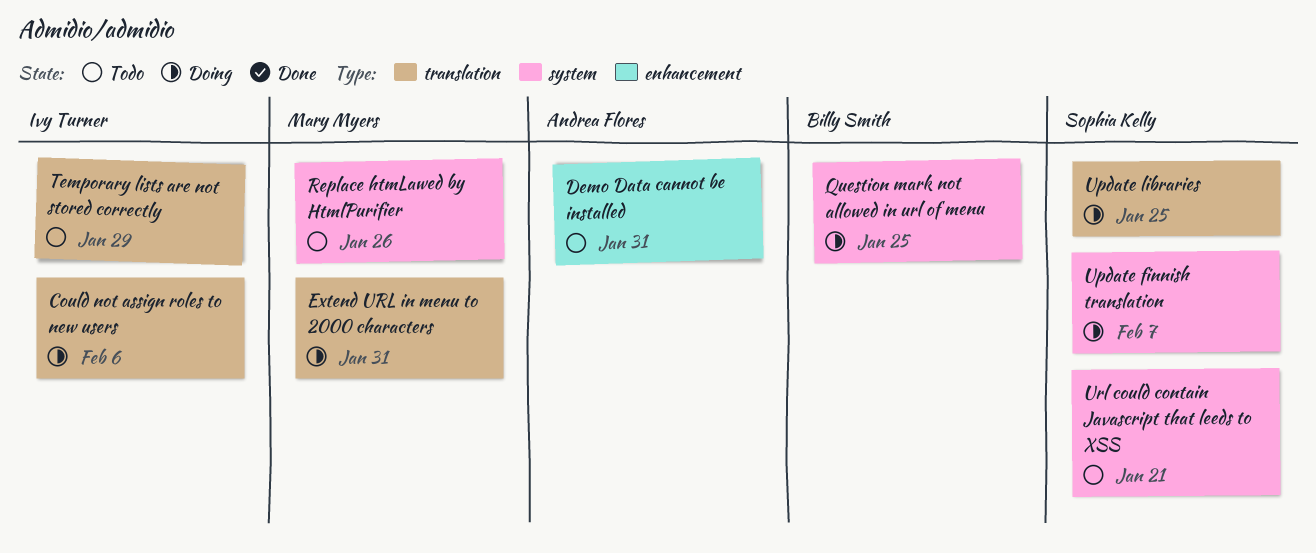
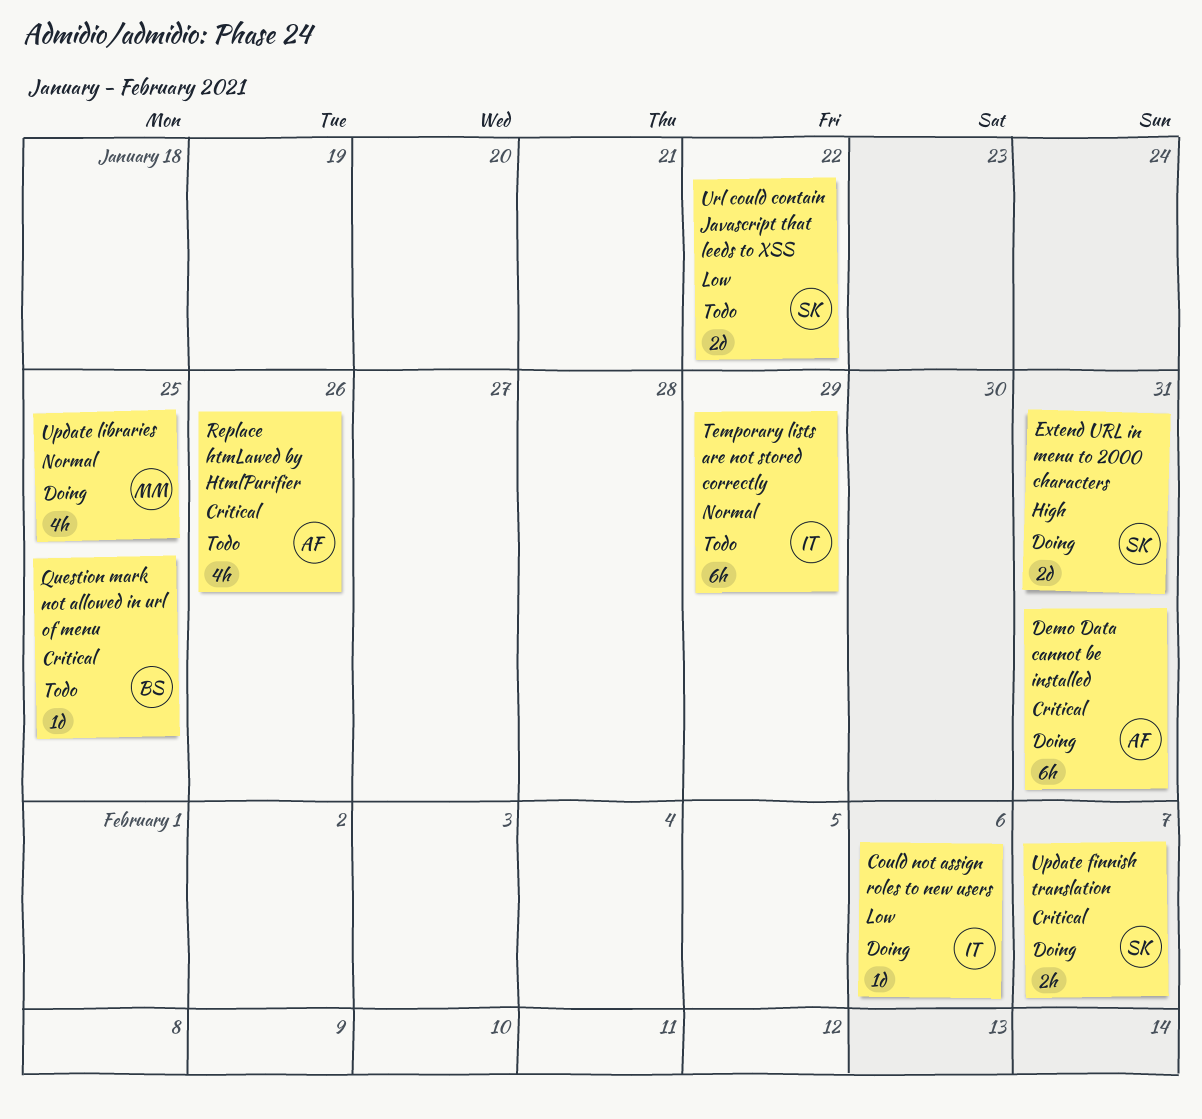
Demo Data cannot be installed, status: Todo -> Doing
Extend URL in menu to 2000 characters, owner: Mary Myers -> Sophia Kelly
Question mark not allowed in url of menu, status: Doing -> Todo
Replace htmLawed by HtmlPurifier, owner: Mary Myers -> Andrea Flores
Update libraries, owner: Sophia Kelly -> Mary Myers
Url could contain Javascript that leeds to XSS, due: Jan 21 -> Jan 22

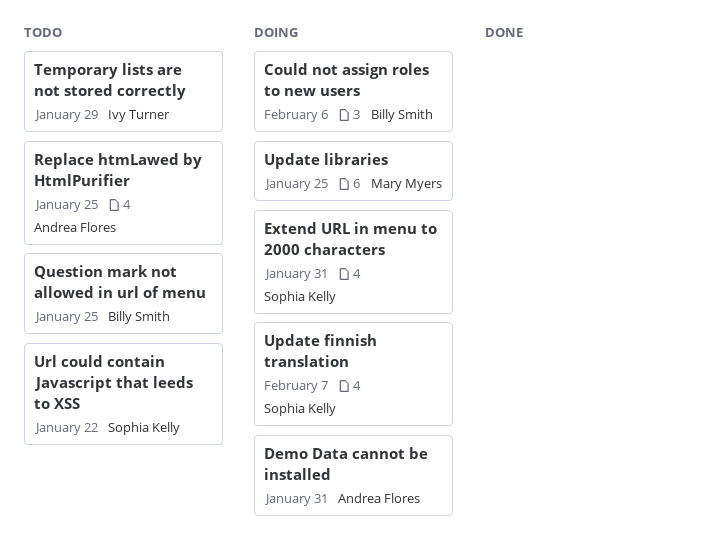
Could not assign roles to new users, owner: Ivy Turner -> Billy Smith
Replace htmLawed by HtmlPurifier, due: Jan 26 -> Jan 25

